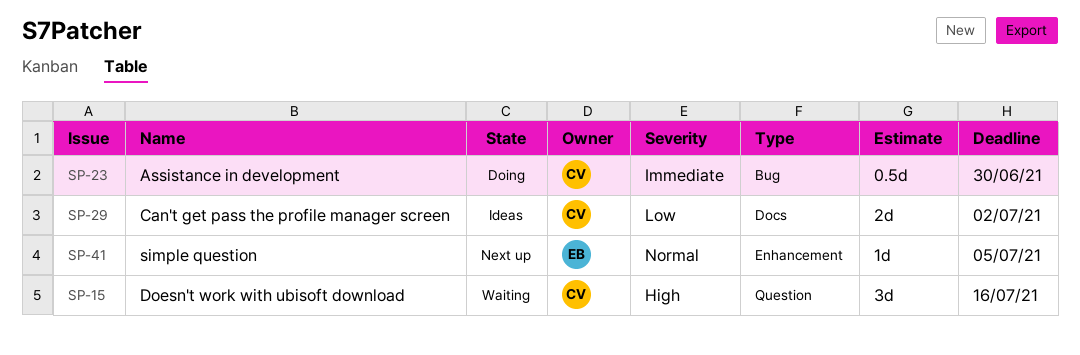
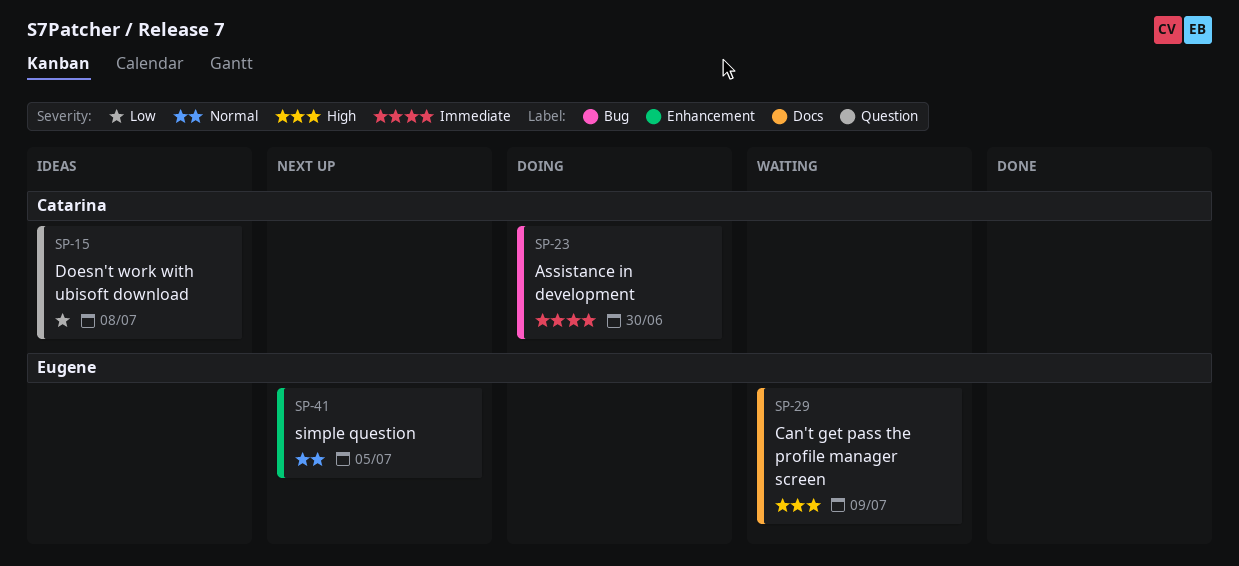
SP-15, status: Waiting -> Ideas
SP-15, priority: High -> Low
SP-15, due: Jul 16 -> Jul 8
SP-29, status: Ideas -> Waiting
SP-29, owner: Catarina -> Eugene
SP-29, priority: Low -> High
SP-29, due: Jul 2 -> Jul 9

